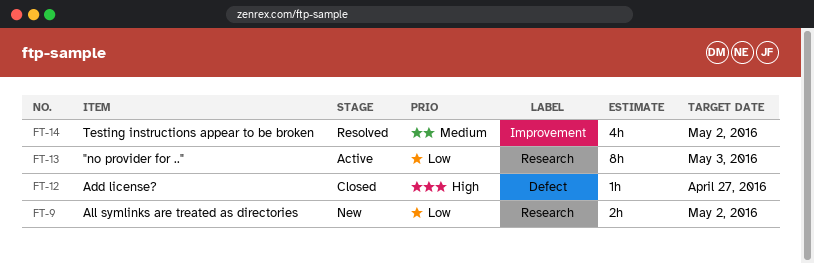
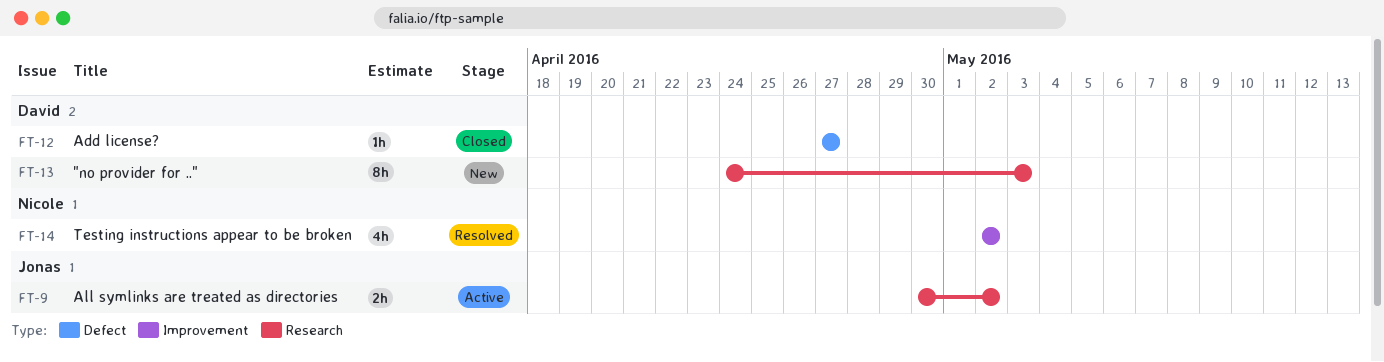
FT-9, status: New -> Active
FT-13, status: Active -> New

